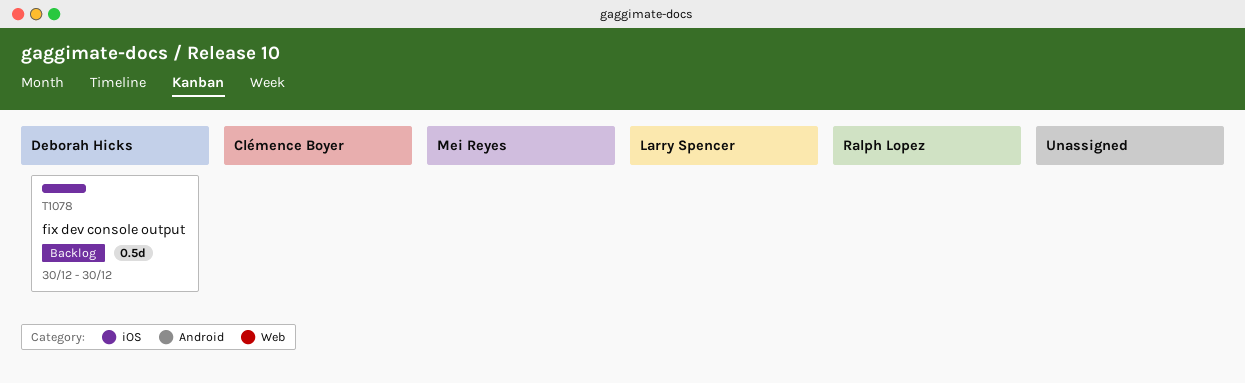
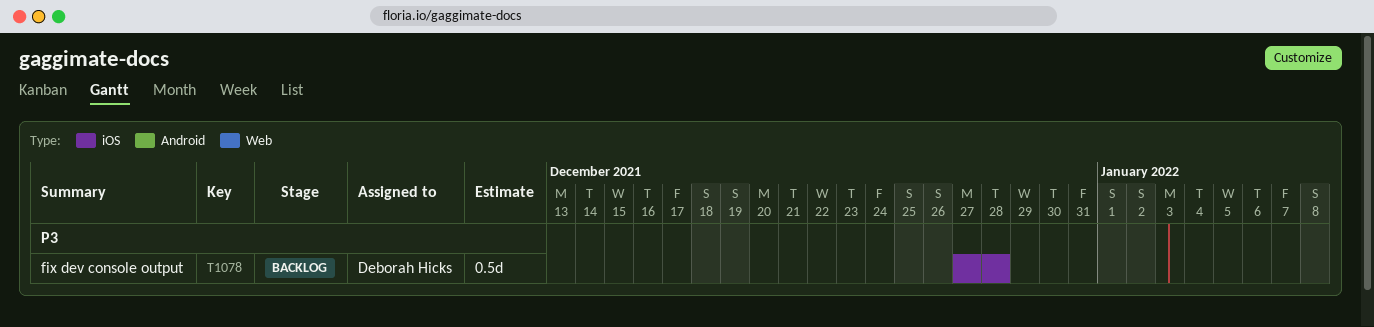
T1078, start: Dec 30 -> Dec 27
T1078, due: Dec 30 -> Dec 28

